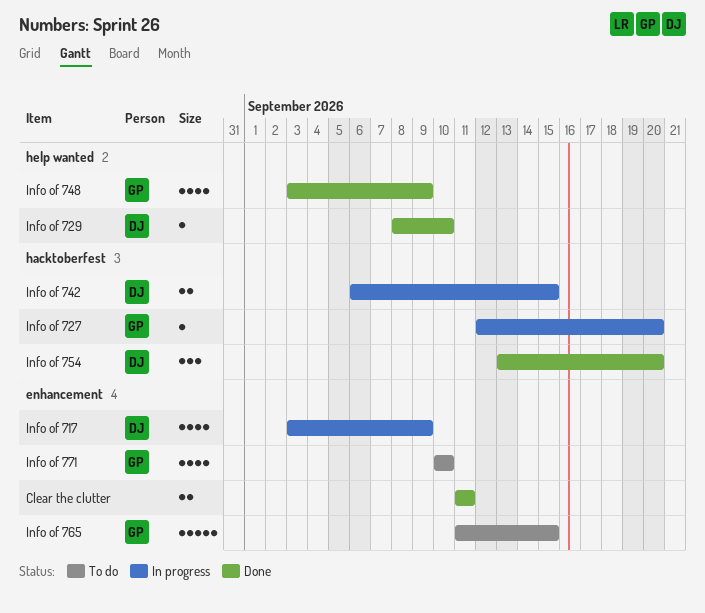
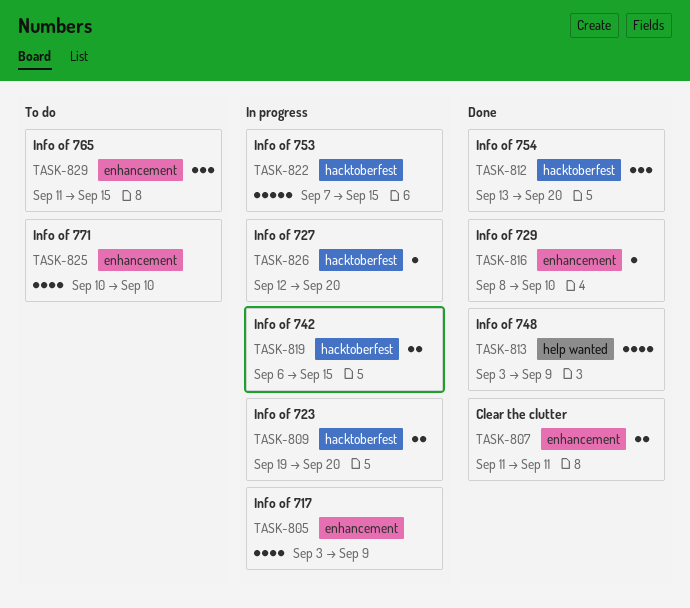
Info of 723: none -> present
Info of 729, label: help wanted -> enhancement
Info of 753: none -> present
Info of 765, estimate: 5 -> 3

